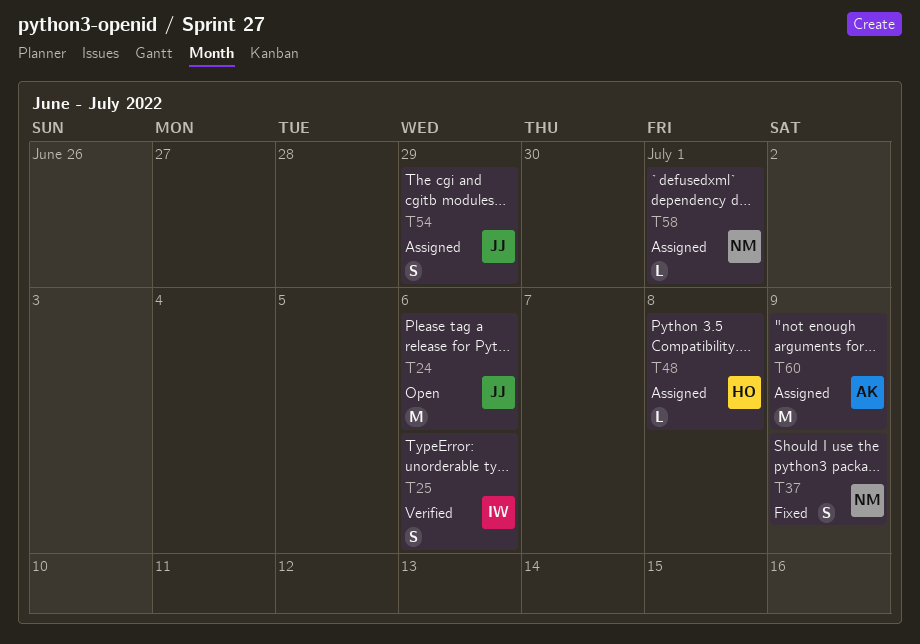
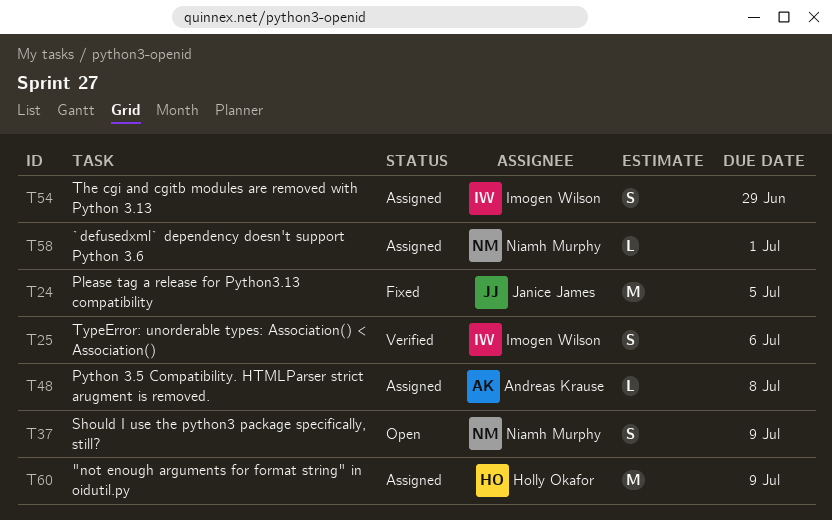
T24, status: Open -> Fixed
T24, due: Jul 6 -> Jul 5
T37, status: Fixed -> Open
T48, owner: Holly Okafor -> Andreas Krause
T54, owner: Janice James -> Imogen Wilson
T60, owner: Andreas Krause -> Holly Okafor

